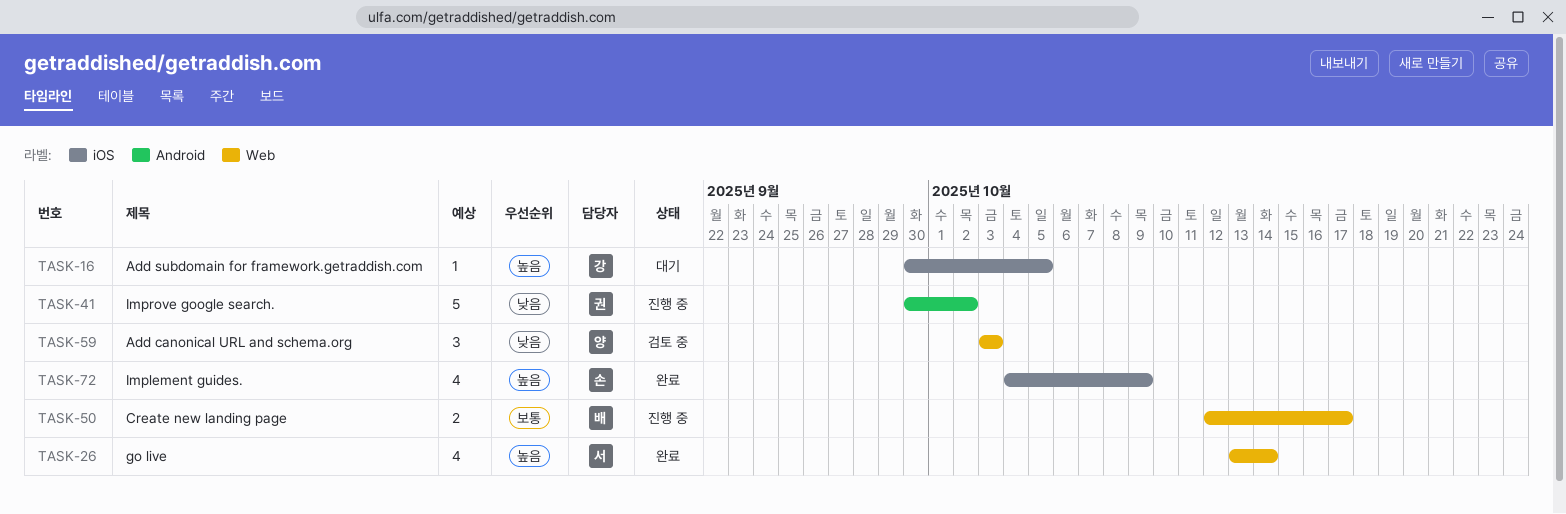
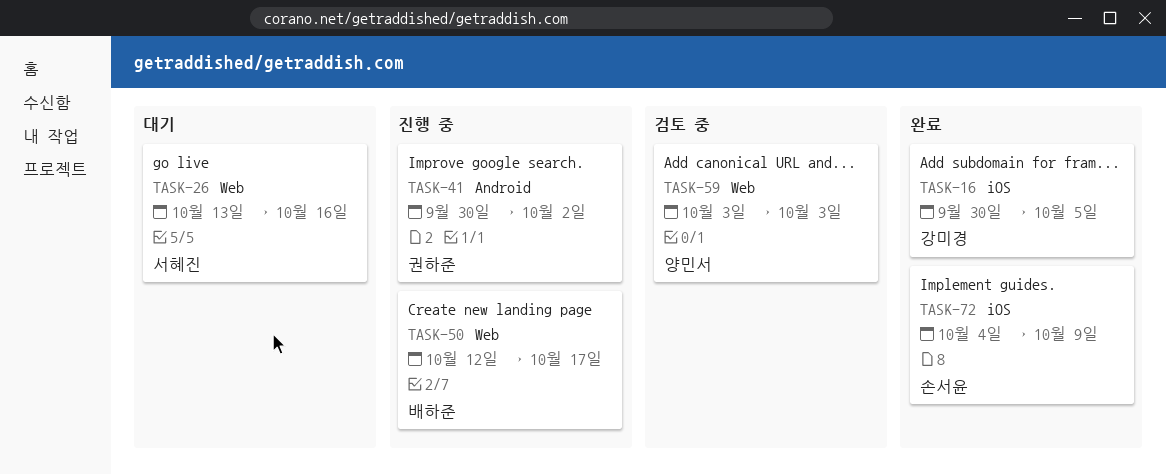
TASK-16, status: 대기 -> 완료
TASK-26, status: 완료 -> 대기
TASK-26, due: Oct 14 -> Oct 16

